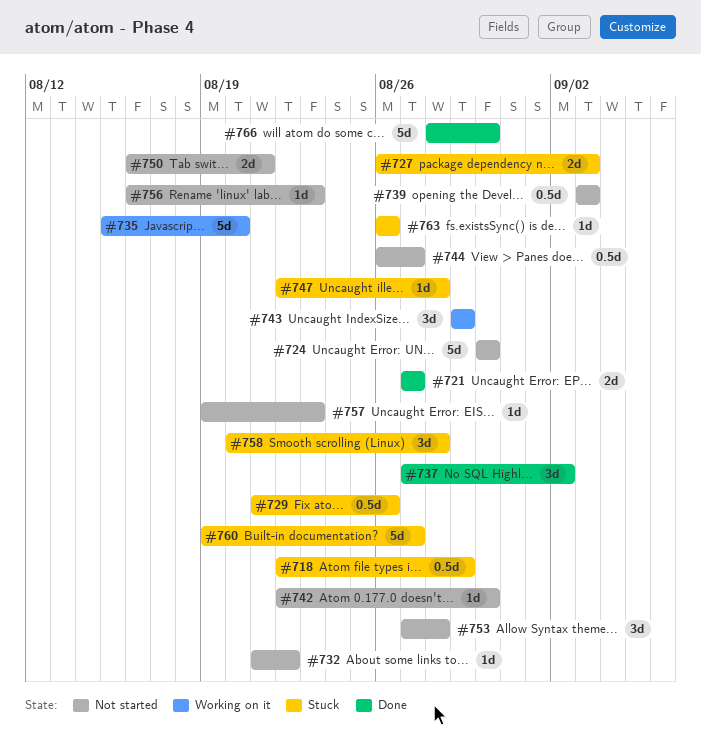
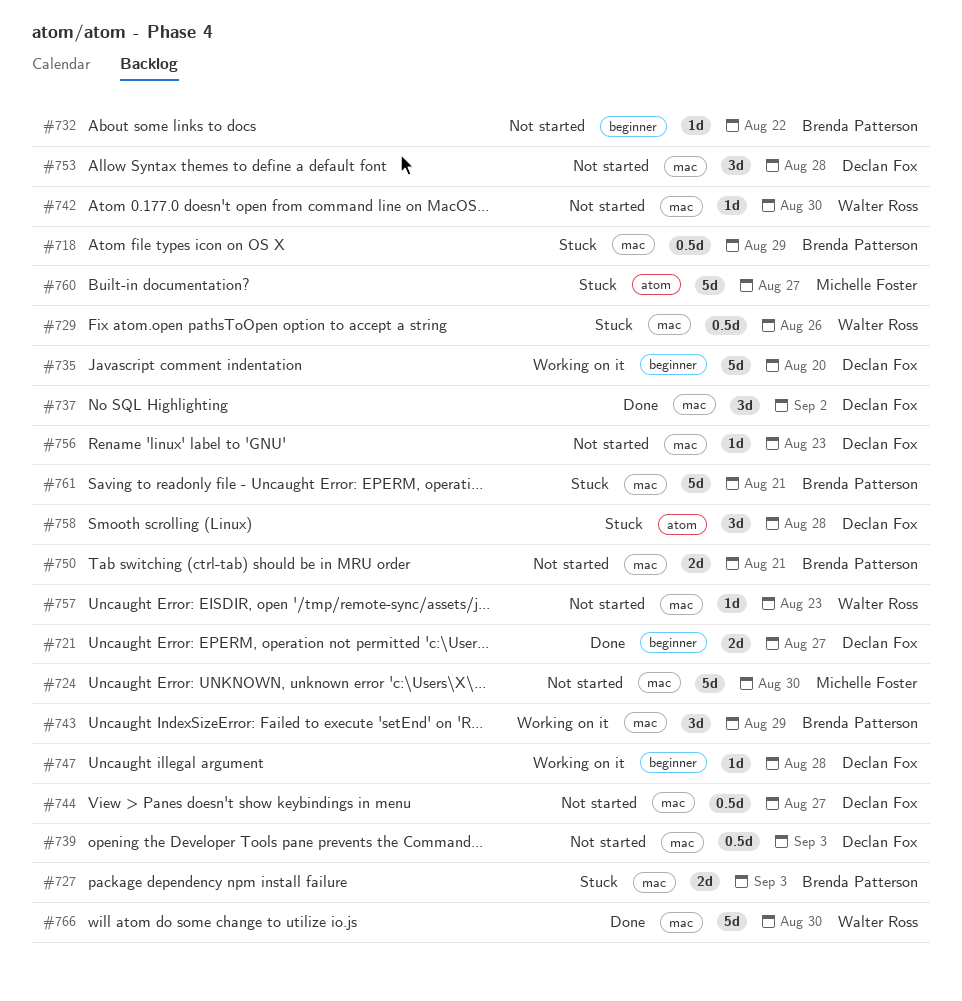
#747, status: Stuck -> Working on it
#761: none -> present
#763: present -> none

